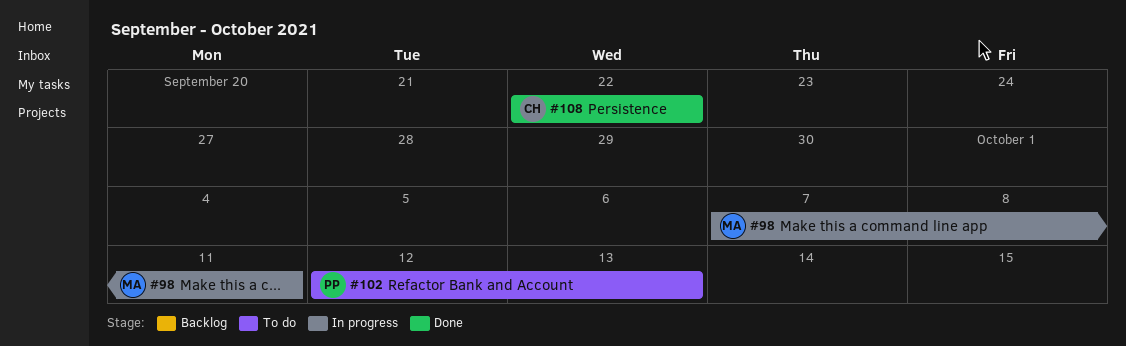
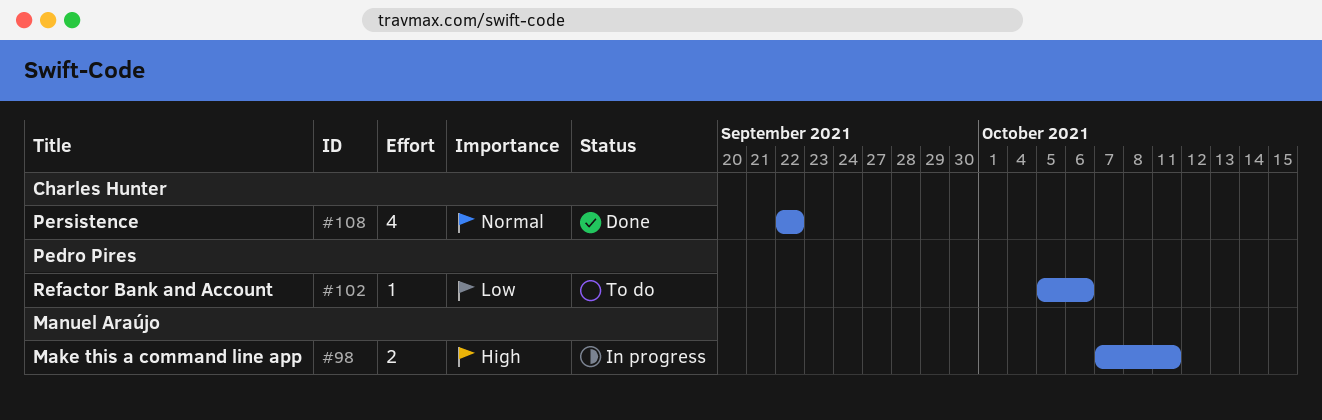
#102, start: Oct 12 -> Oct 5
#102, due: Oct 13 -> Oct 6

